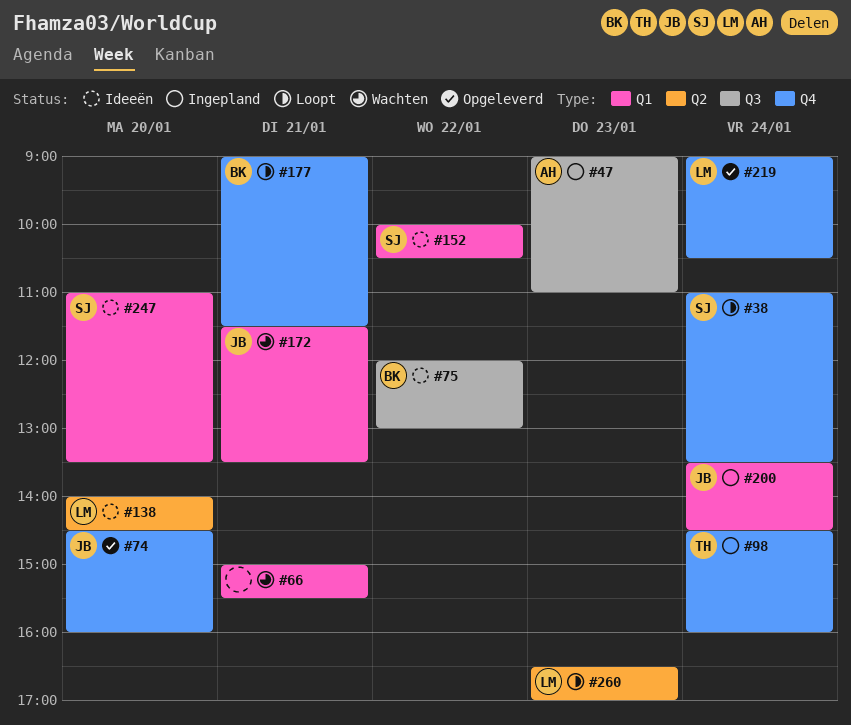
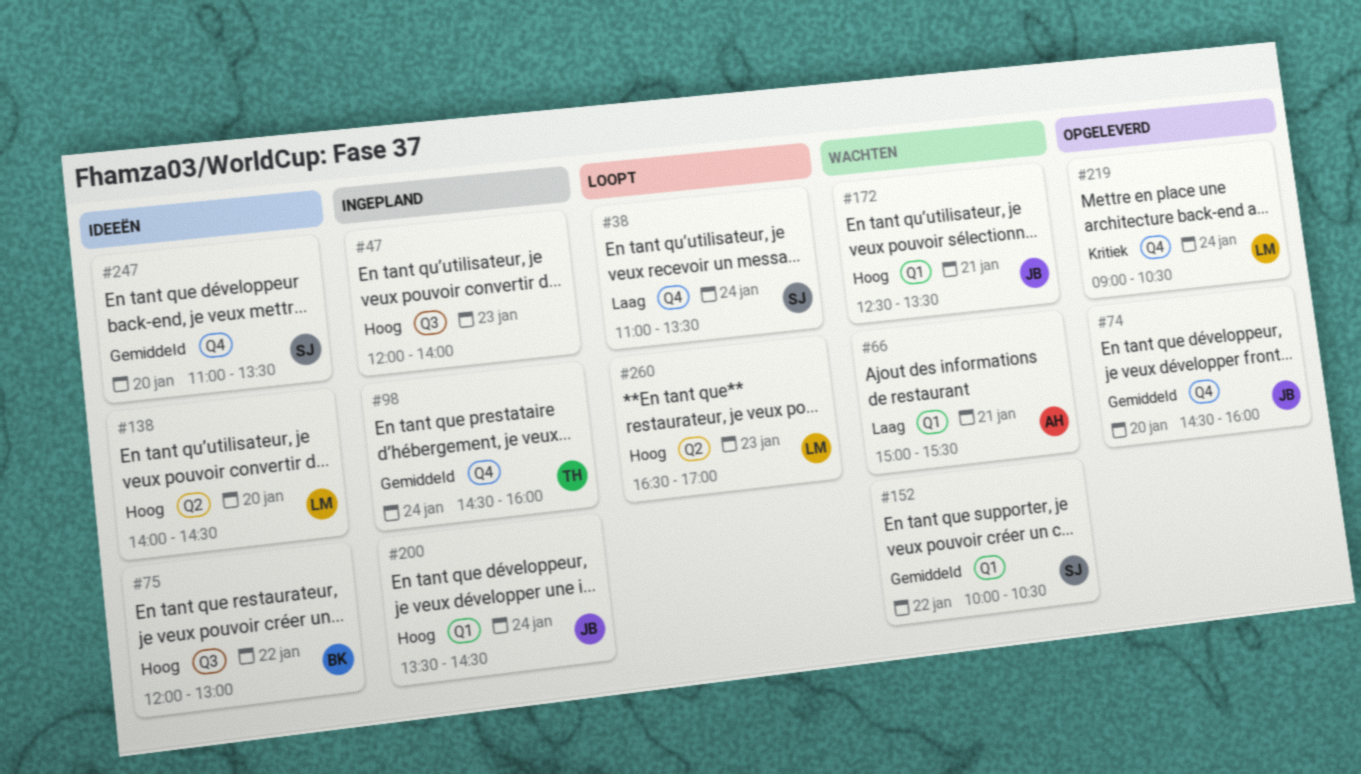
#47, owner: AH -> none
#47, begins: 09:00 -> 12:00
#47, ends: 11:00 -> 14:00
#66, owner: none -> AH
#152, status: Ideeën -> Wachten
#172, begins: 11:30 -> 12:30
#177: present -> none
#247, label: Q1 -> Q4

